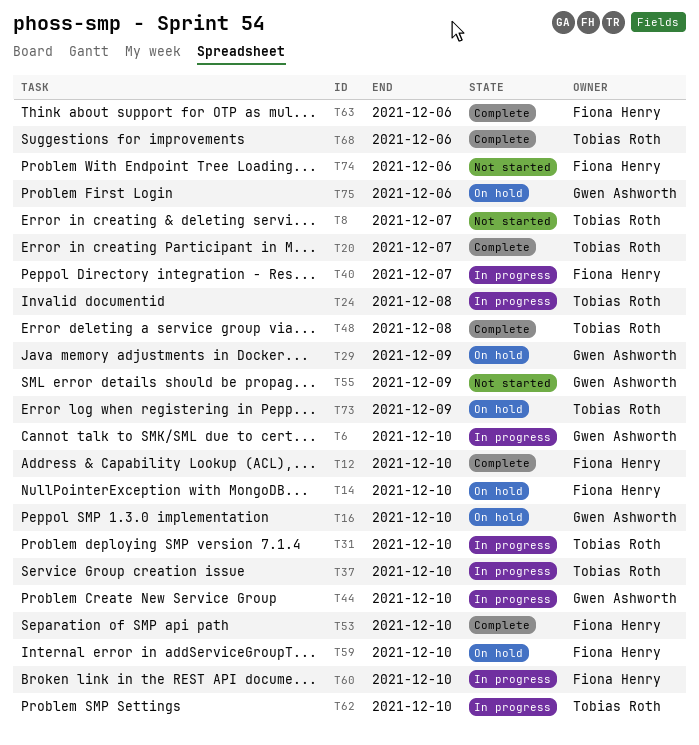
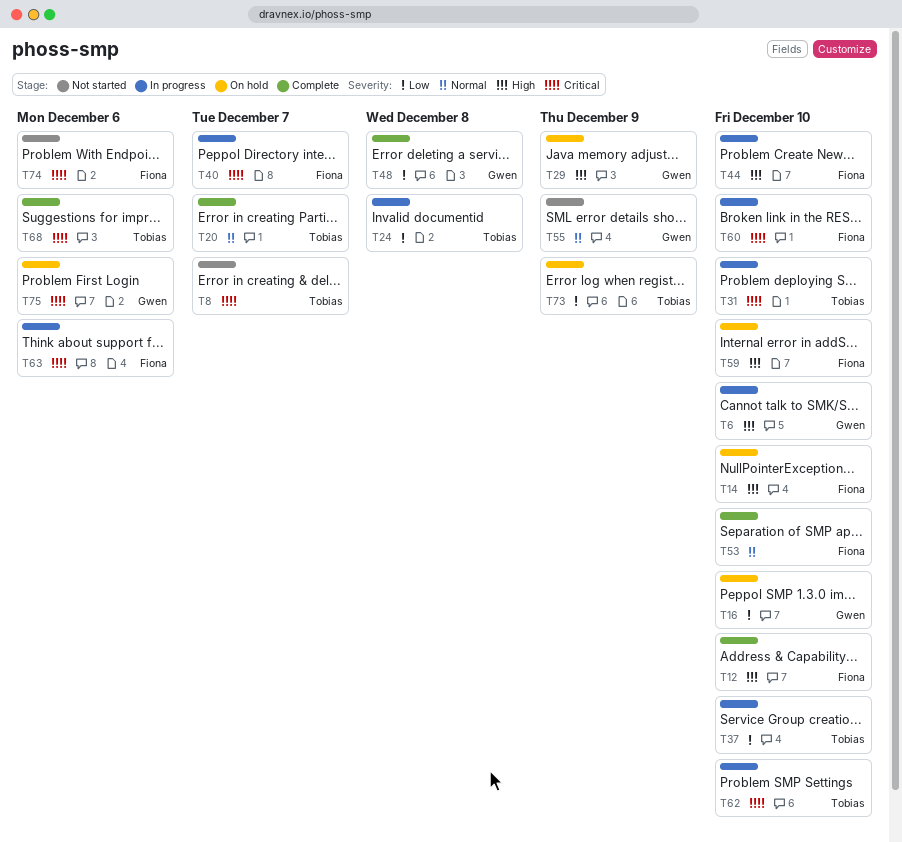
T44, owner: Gwen Ashworth -> Fiona Henry
T48, owner: Tobias Roth -> Gwen Ashworth
T63, status: Complete -> In progress

